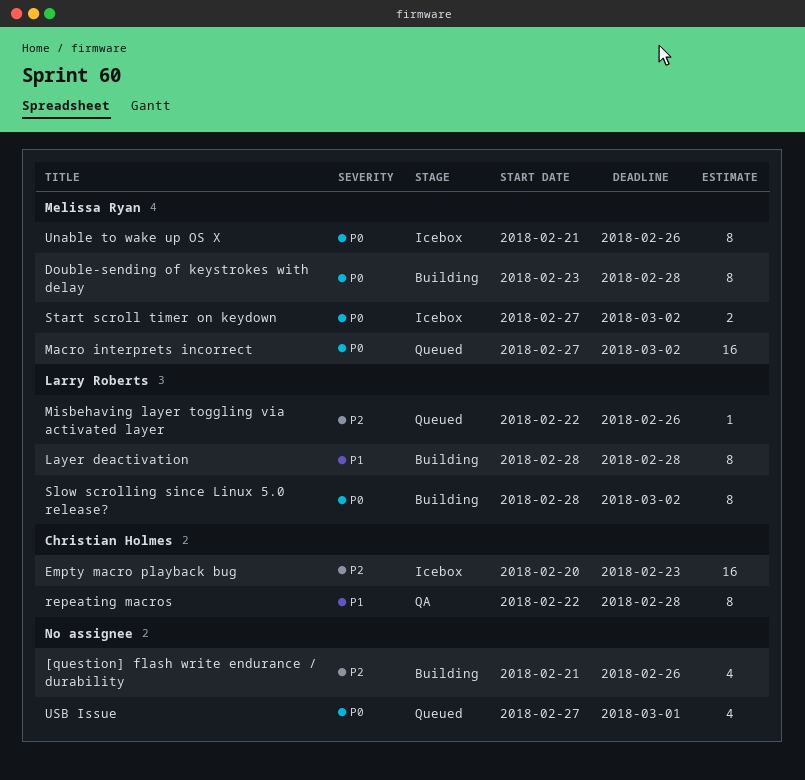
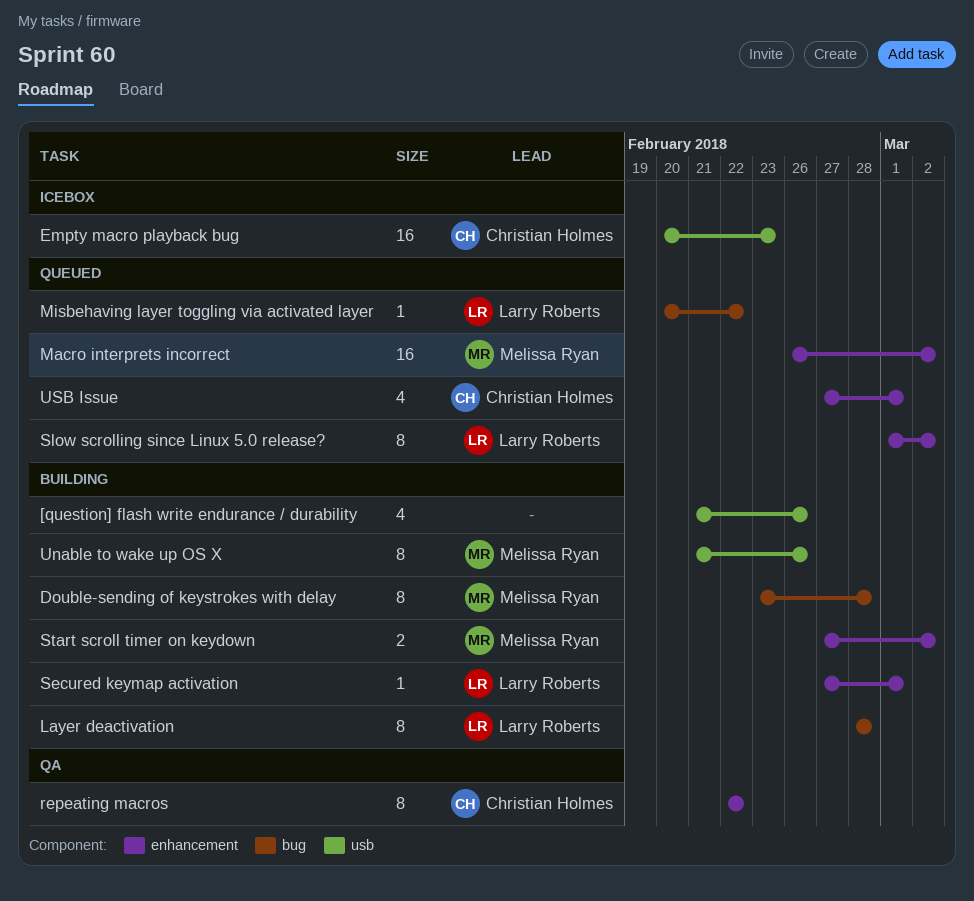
Macro interprets incorrect, start: Feb 27 -> Feb 26
Misbehaving layer toggling via activated layer, start: Feb 22 -> Feb 20
Misbehaving layer toggling via activated layer, due: Feb 26 -> Feb 22
repeating macros, due: Feb 28 -> Feb 22
Secured keymap activation: none -> present
Slow scrolling since Linux 5.0 release?, status: Building -> Queued
Slow scrolling since Linux 5.0 release?, start: Feb 28 -> Mar 1
Start scroll timer on keydown, status: Icebox -> Building
Unable to wake up OS X, status: Icebox -> Building
USB Issue, owner: none -> Christian Holmes

